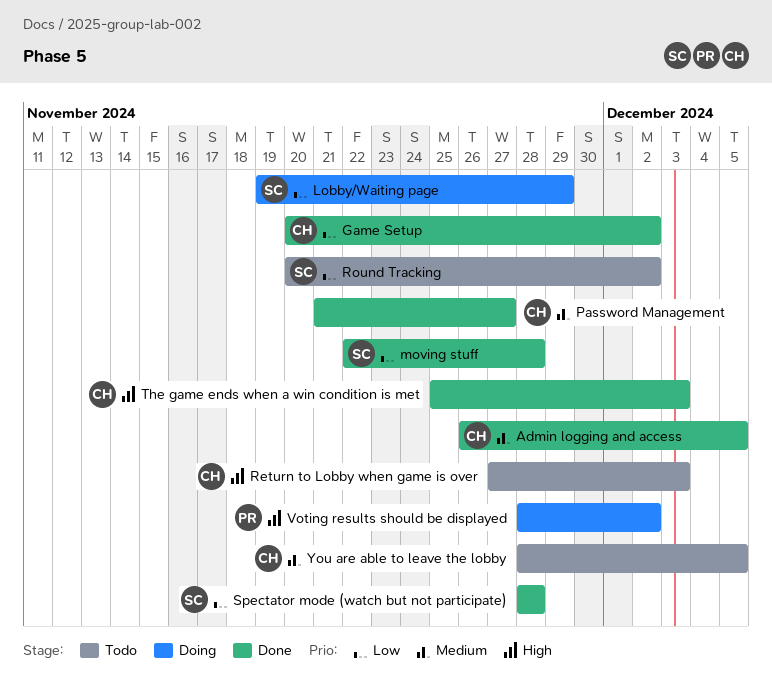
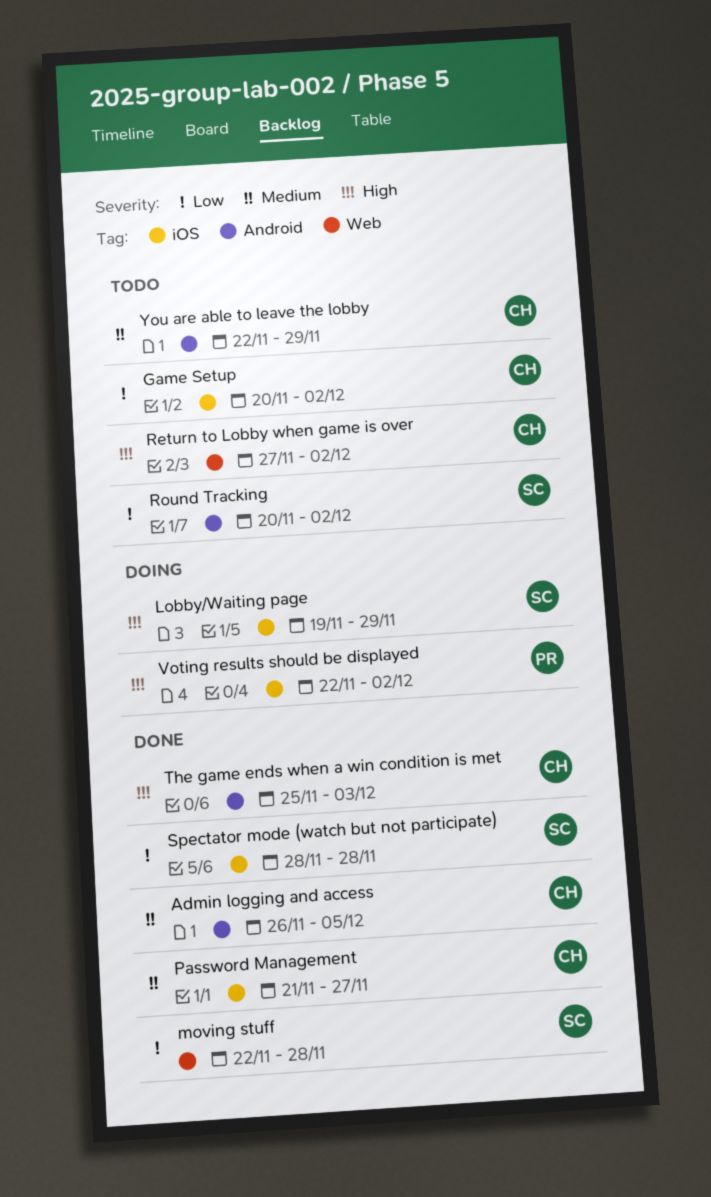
Game Setup, status: Done -> Todo
Lobby/Waiting page, priority: Low -> High
Return to Lobby when game is over, due: Dec 3 -> Dec 2
Voting results should be displayed, start: Nov 28 -> Nov 22
You are able to leave the lobby, start: Nov 28 -> Nov 22
You are able to leave the lobby, due: Dec 5 -> Nov 29

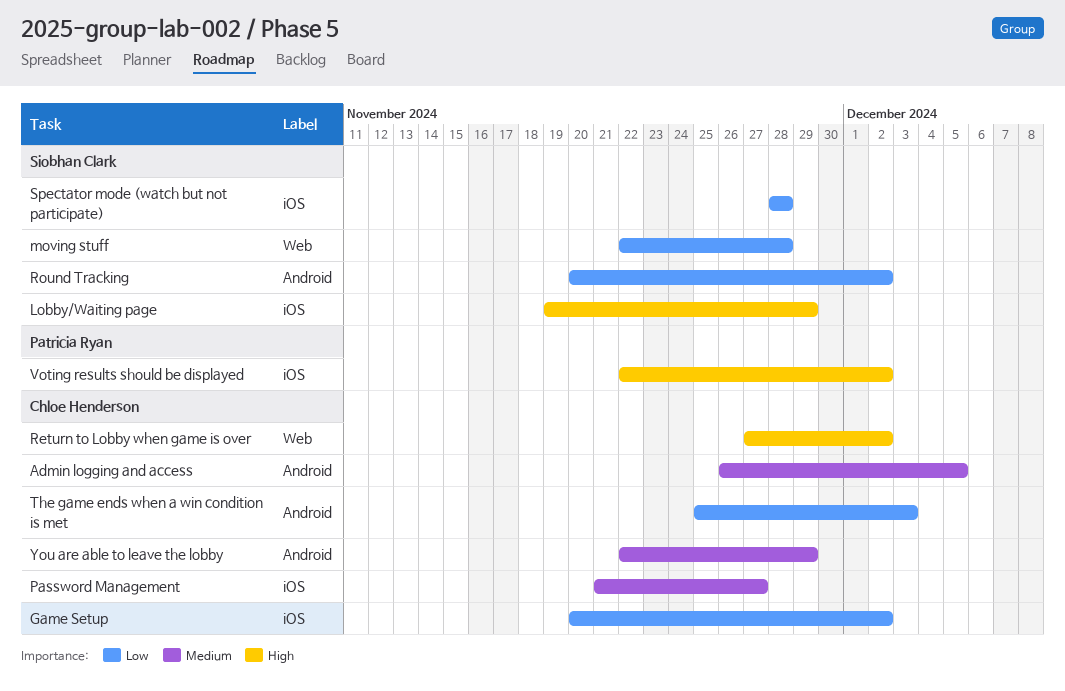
The game ends when a win condition is met, priority: High -> Low

